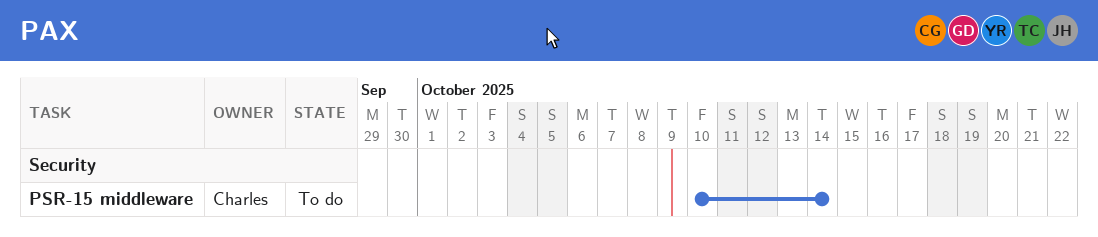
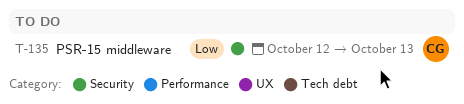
PSR-15 middleware, start: Oct 10 -> Oct 12
PSR-15 middleware, due: Oct 14 -> Oct 13

